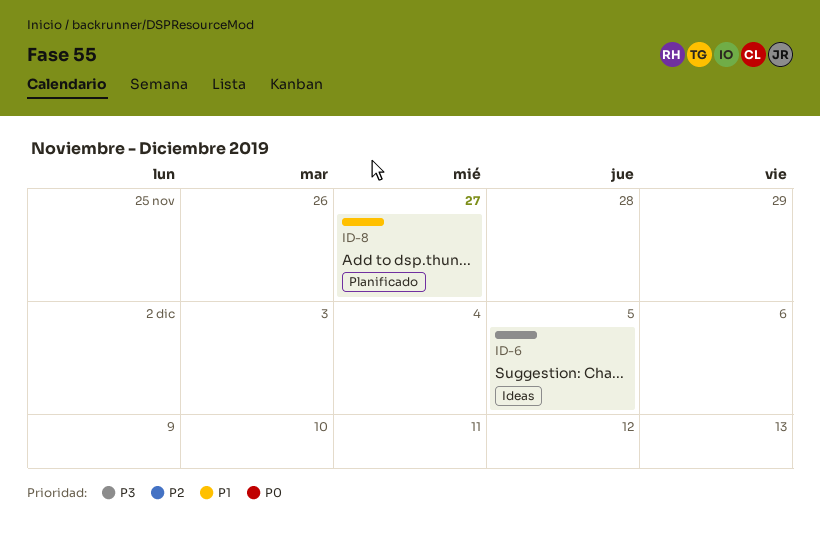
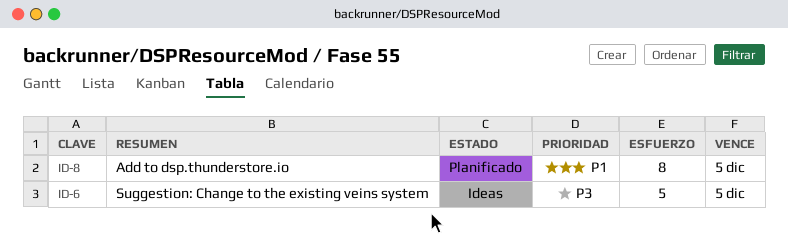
ID-8, due: Nov 27 -> Dec 5

